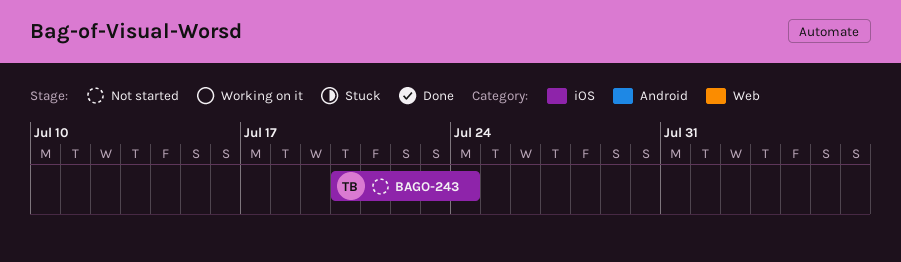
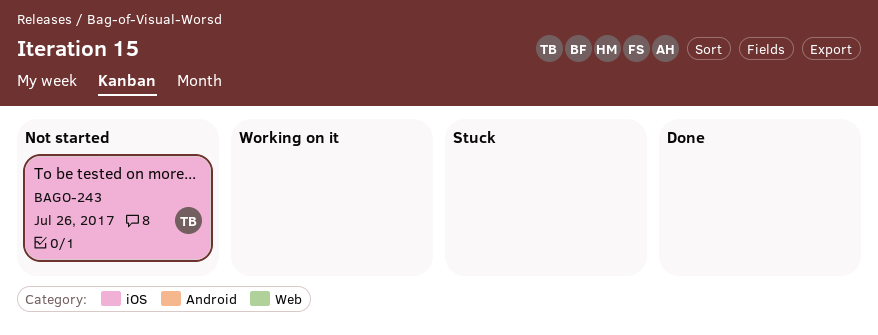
BAGO-243, due: Jul 24 -> Jul 26

